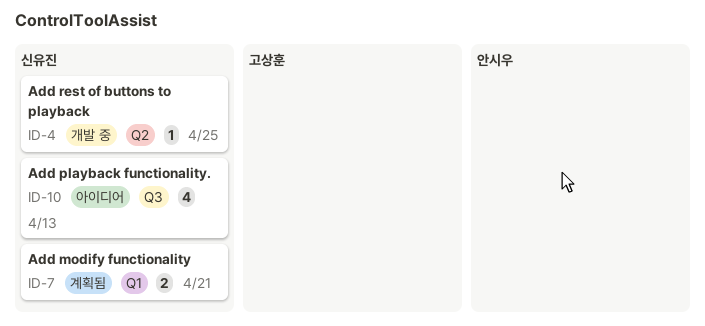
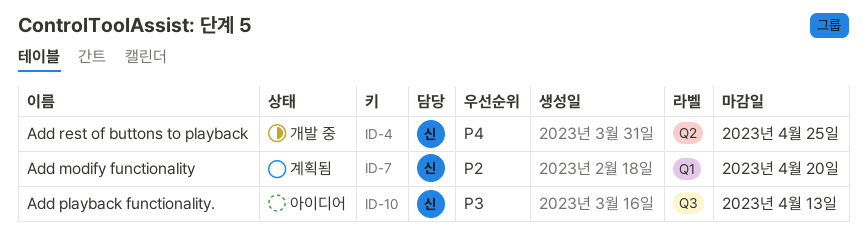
ID-7, due: Apr 21 -> Apr 20

